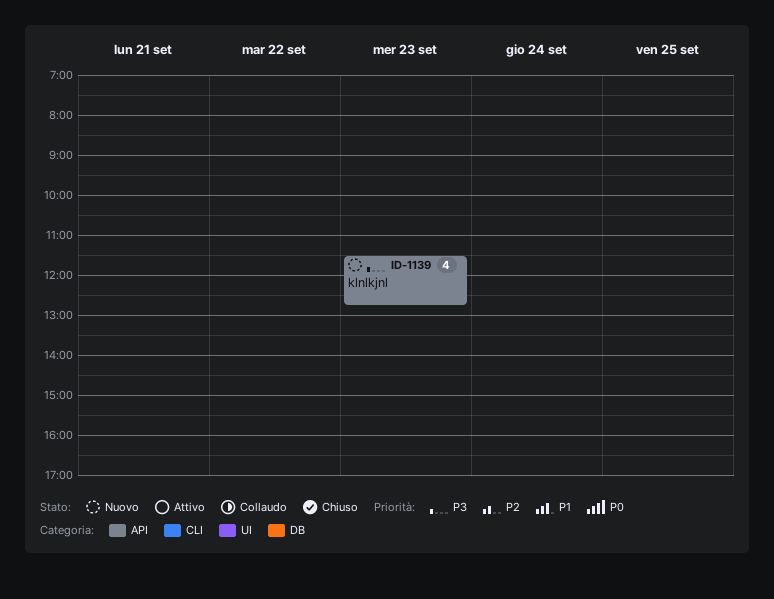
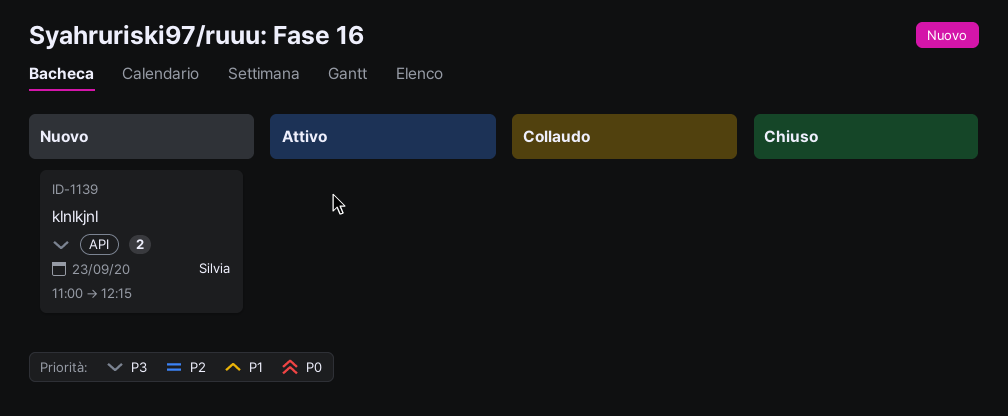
ID-1139, estimate: 4 -> 2
ID-1139, begins: 11:30 -> 11:00
ID-1139, ends: 12:45 -> 12:15

